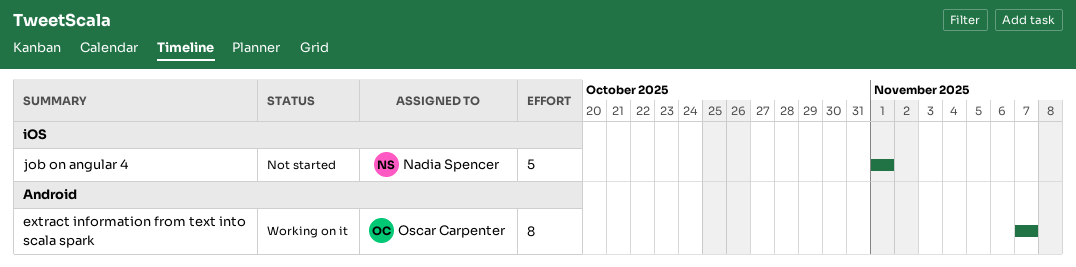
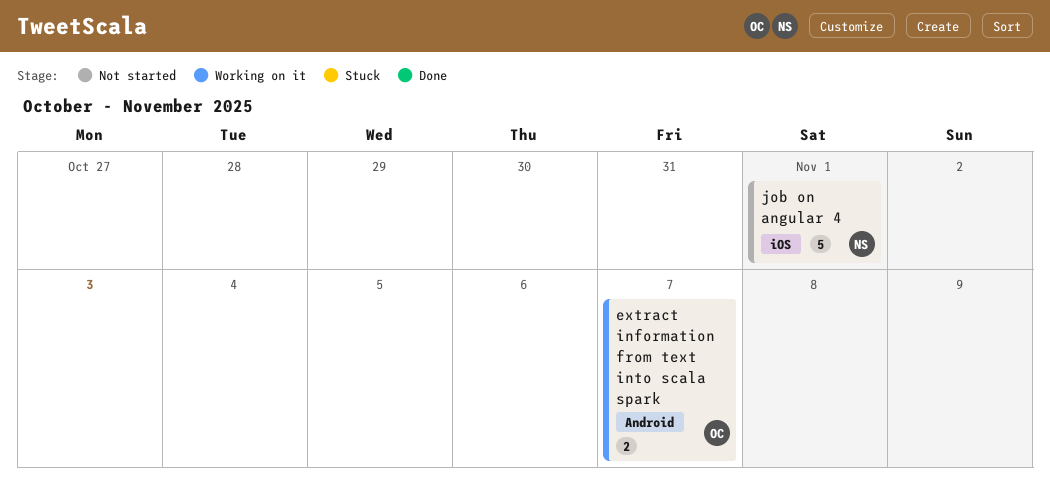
extract information from text into scala spark, estimate: 8 -> 2

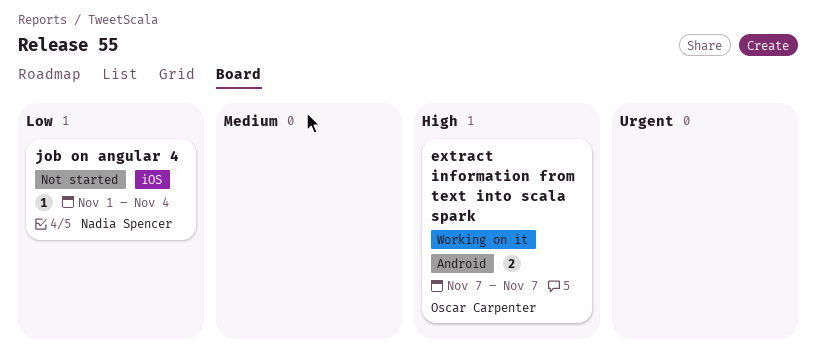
job on angular 4, estimate: 5 -> 1
job on angular 4, due: Nov 1 -> Nov 4

